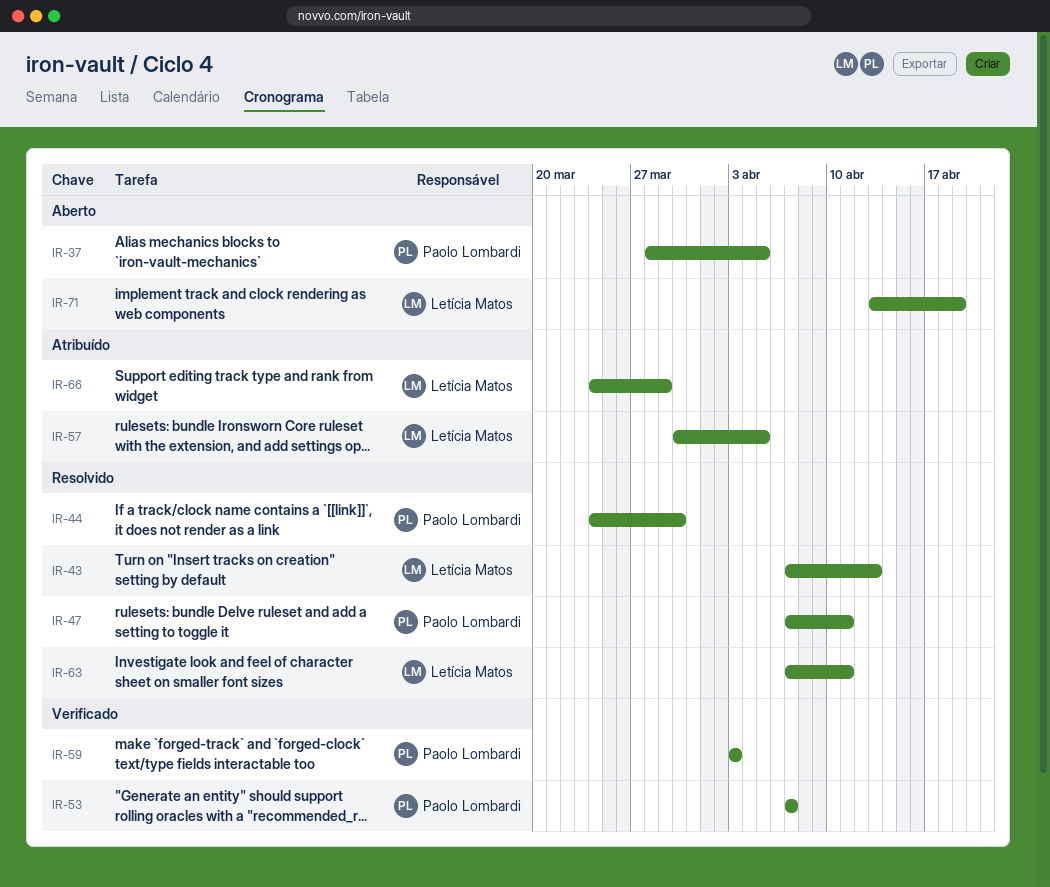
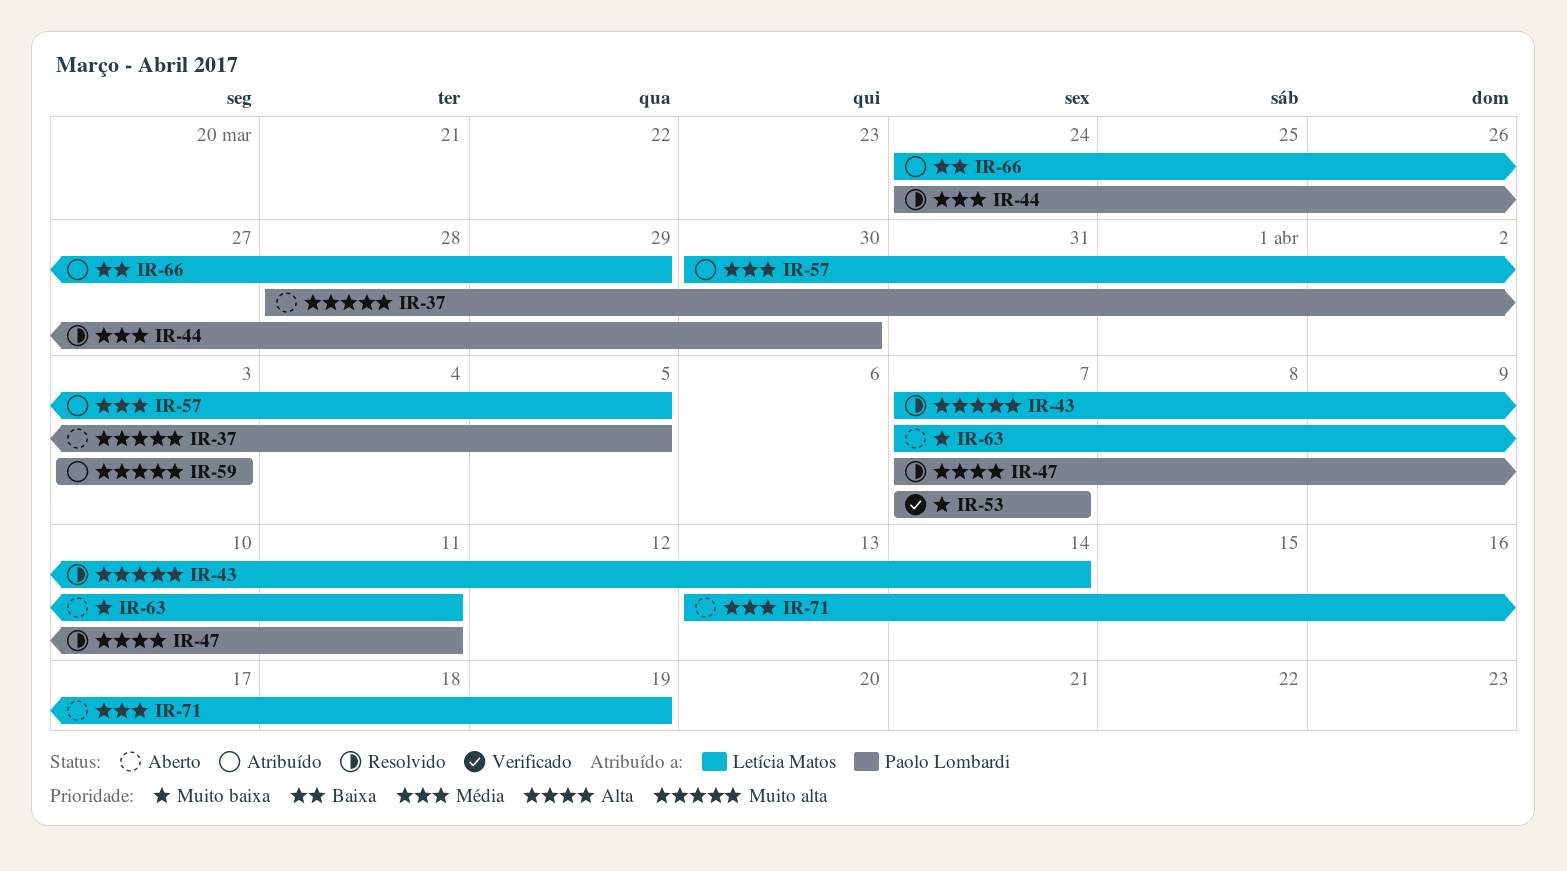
IR-43, due: Apr 13 -> Apr 14
IR-59, status: Verificado -> Atribuído
IR-63, status: Resolvido -> Aberto

